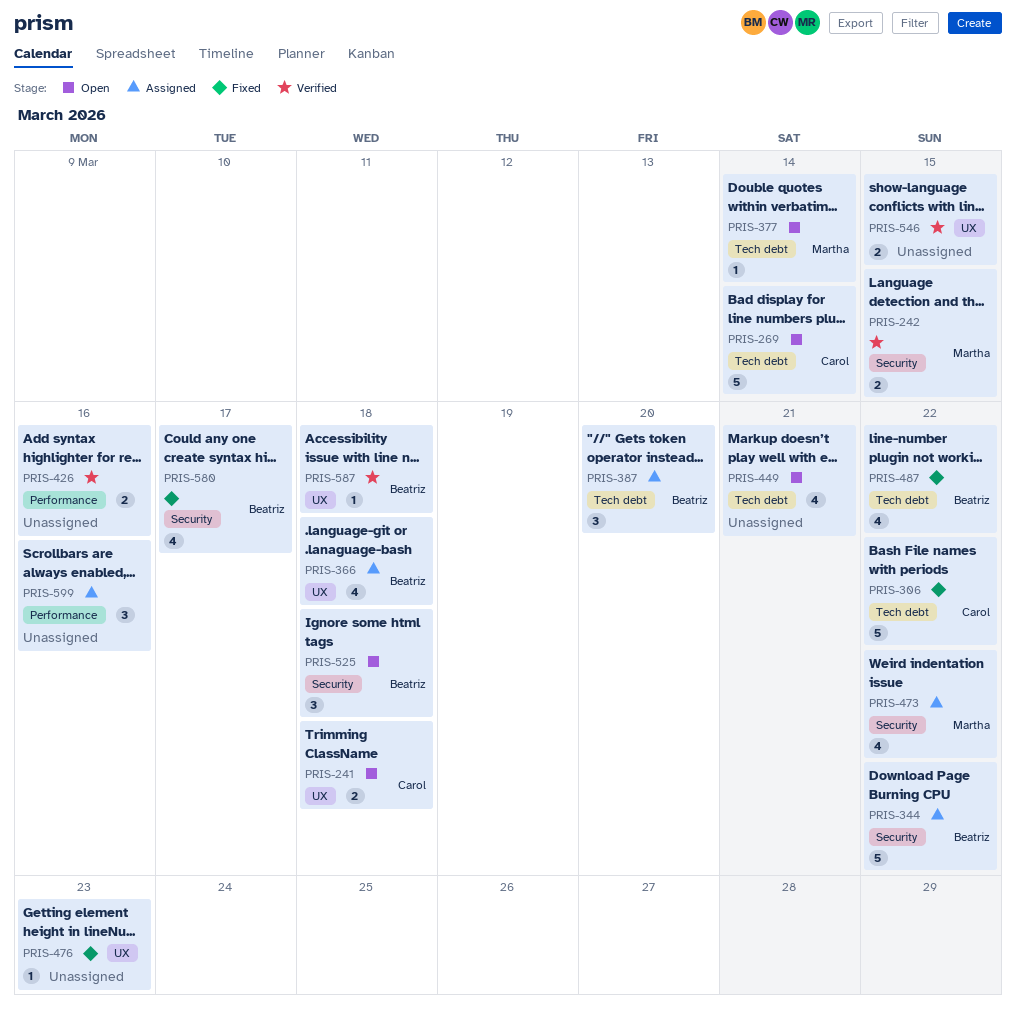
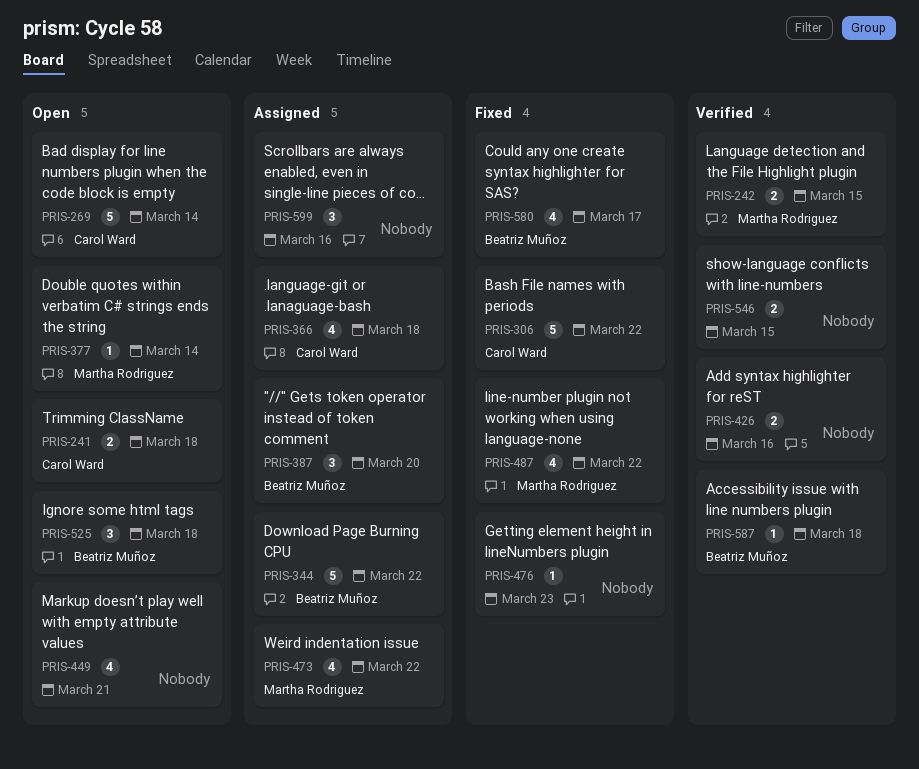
PRIS-366, owner: Beatriz Muñoz -> Carol Ward
PRIS-487, owner: Beatriz Muñoz -> Martha Rodriguez

